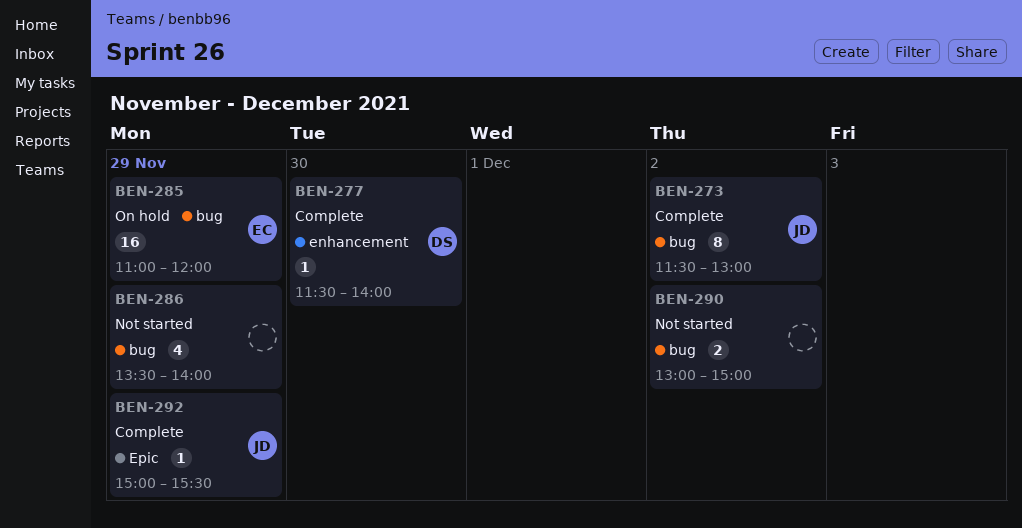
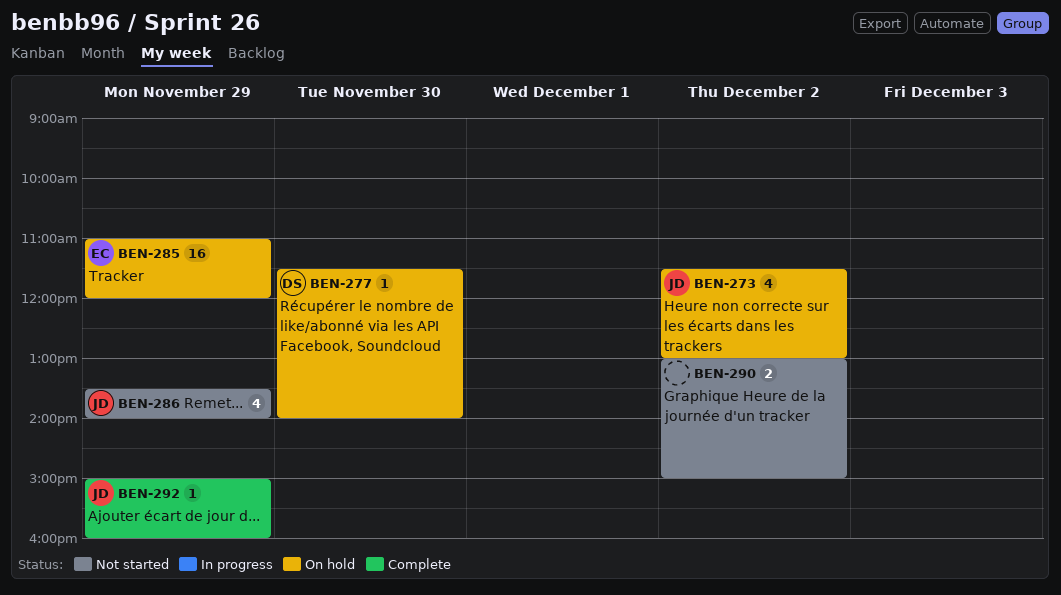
BEN-273, status: Complete -> On hold
BEN-273, estimate: 8 -> 4
BEN-277, status: Complete -> On hold
BEN-286, owner: none -> JD
BEN-292, ends: 15:30 -> 16:00

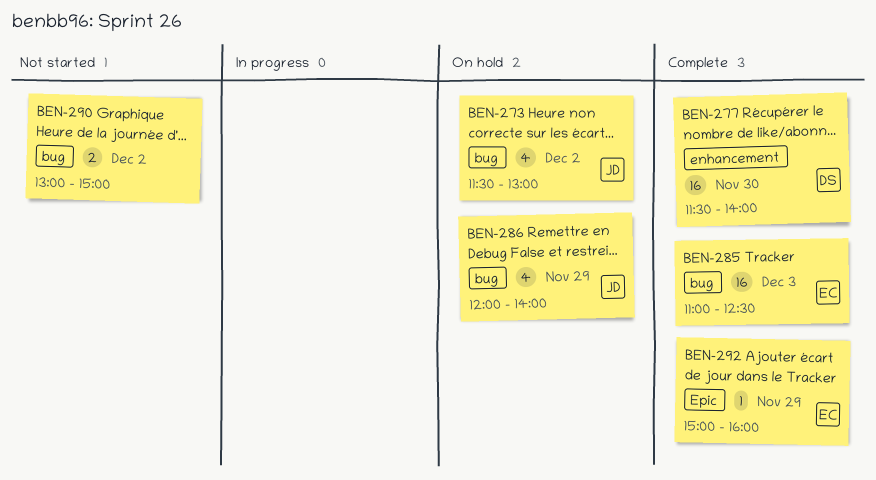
BEN-277, status: On hold -> Complete
BEN-277, estimate: 1 -> 16
BEN-285, status: On hold -> Complete
BEN-285, day: Nov 29 -> Dec 3
BEN-285, ends: 12:00 -> 12:30
BEN-286, status: Not started -> On hold
BEN-286, begins: 13:30 -> 12:00
BEN-292, owner: JD -> EC

